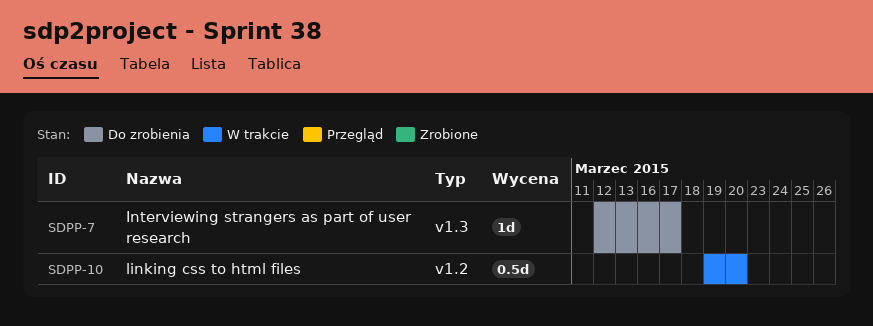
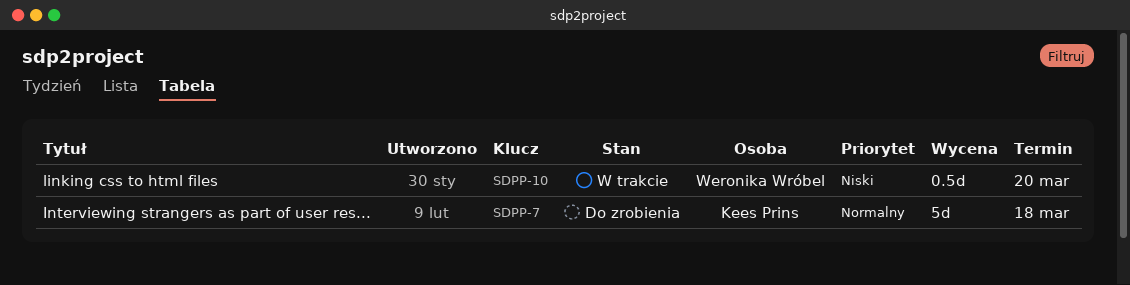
SDPP-7, estimate: 1d -> 5d
SDPP-7, due: Mar 17 -> Mar 18

